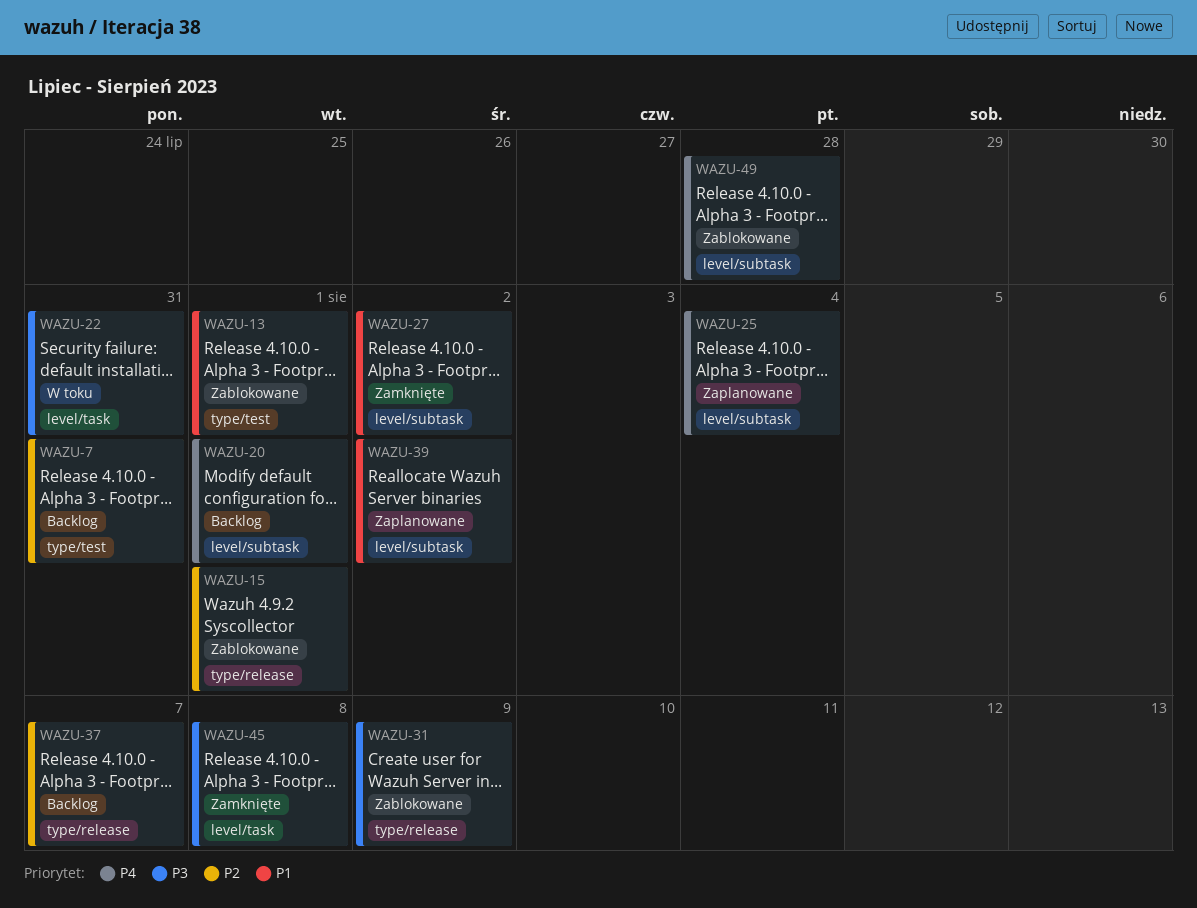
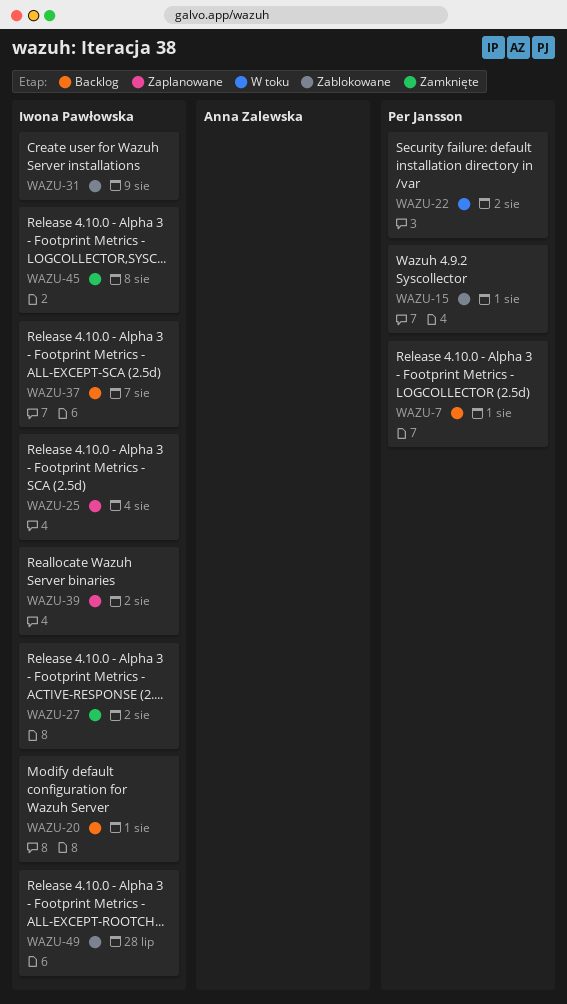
WAZU-7, due: Jul 31 -> Aug 1
WAZU-13: present -> none
WAZU-22, due: Jul 31 -> Aug 2

